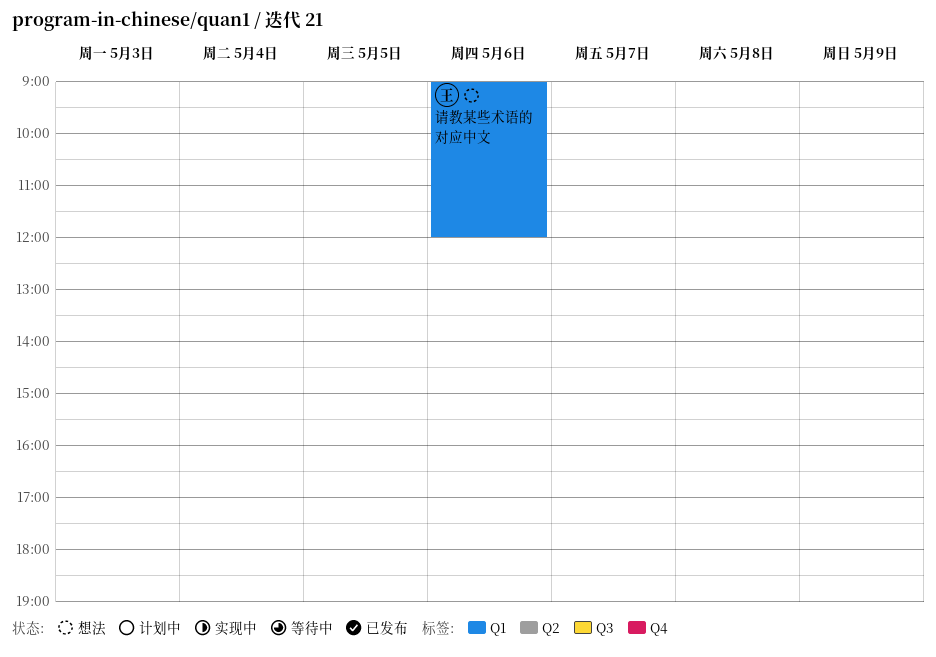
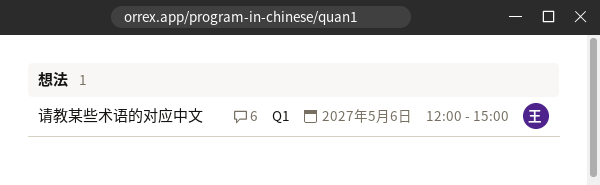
请教某些术语的对应中文, begins: 09:00 -> 12:00
请教某些术语的对应中文, ends: 12:00 -> 15:00

